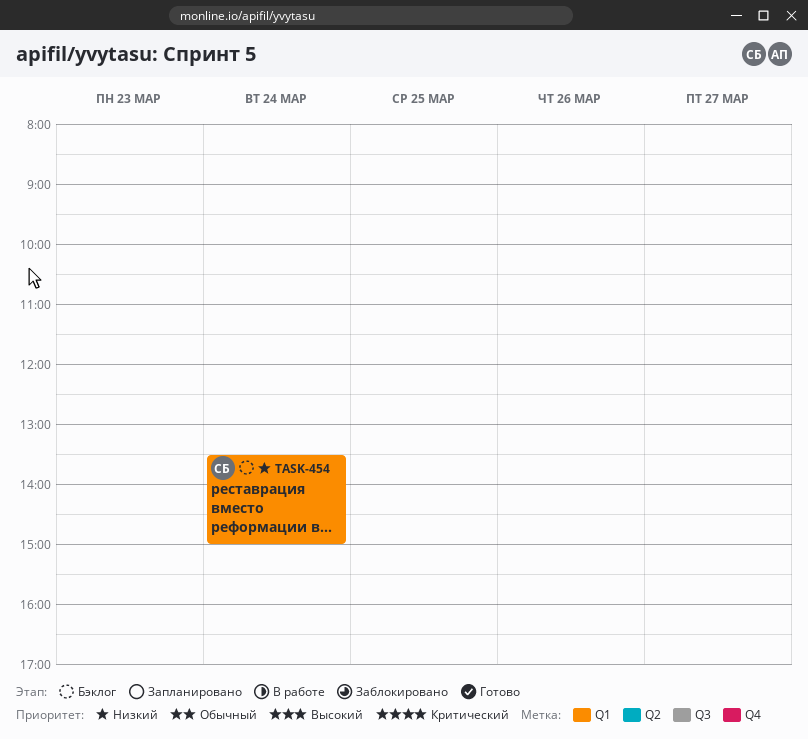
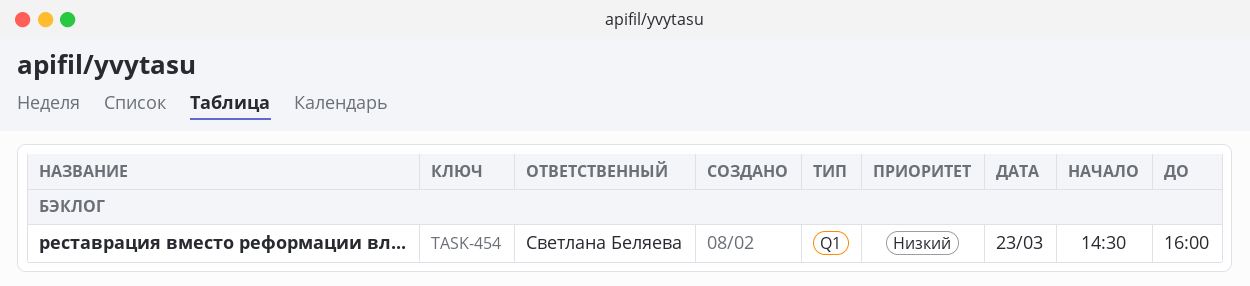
TASK-454, day: Mar 24 -> Mar 23
TASK-454, begins: 13:30 -> 14:30
TASK-454, ends: 15:00 -> 16:00

